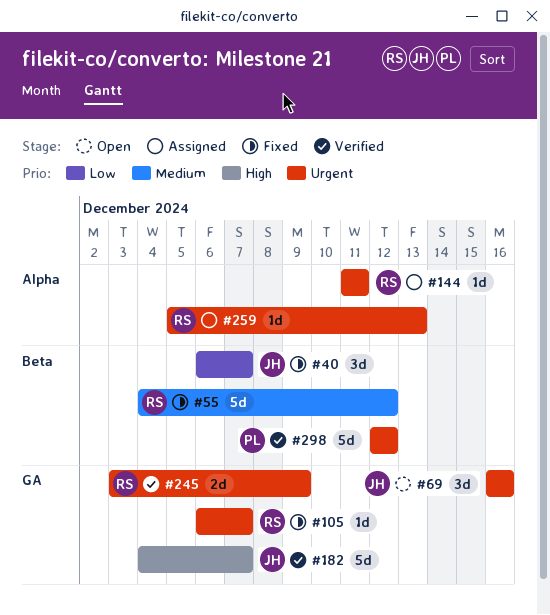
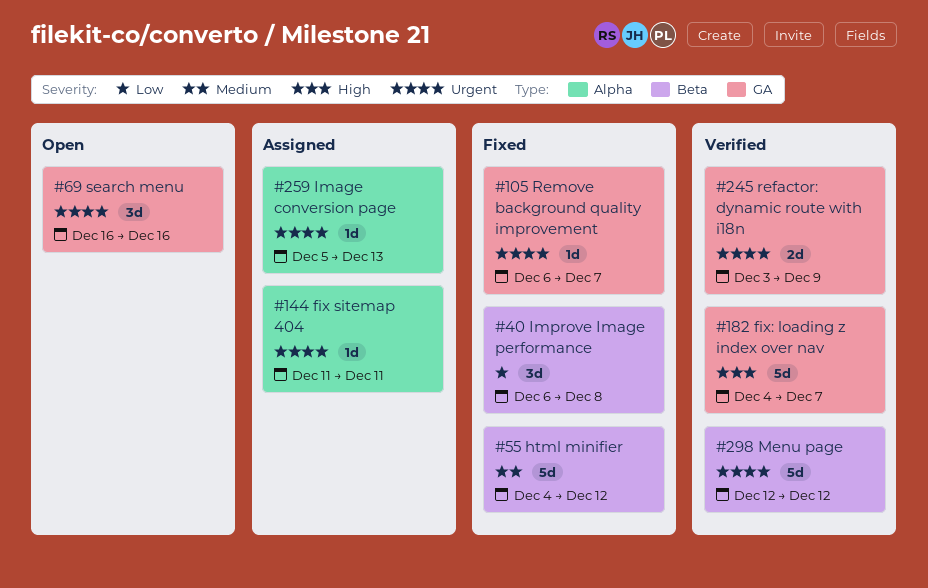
#40, due: Dec 7 -> Dec 8

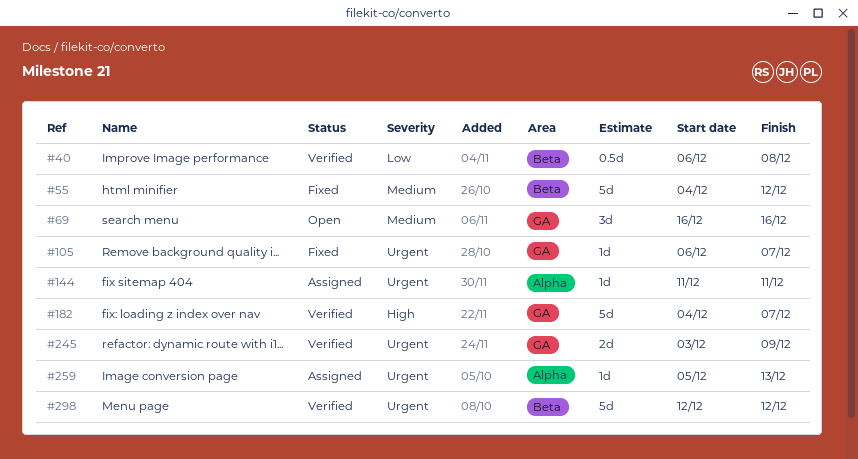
#40, status: Fixed -> Verified
#40, estimate: 3d -> 0.5d
#69, priority: Urgent -> Medium

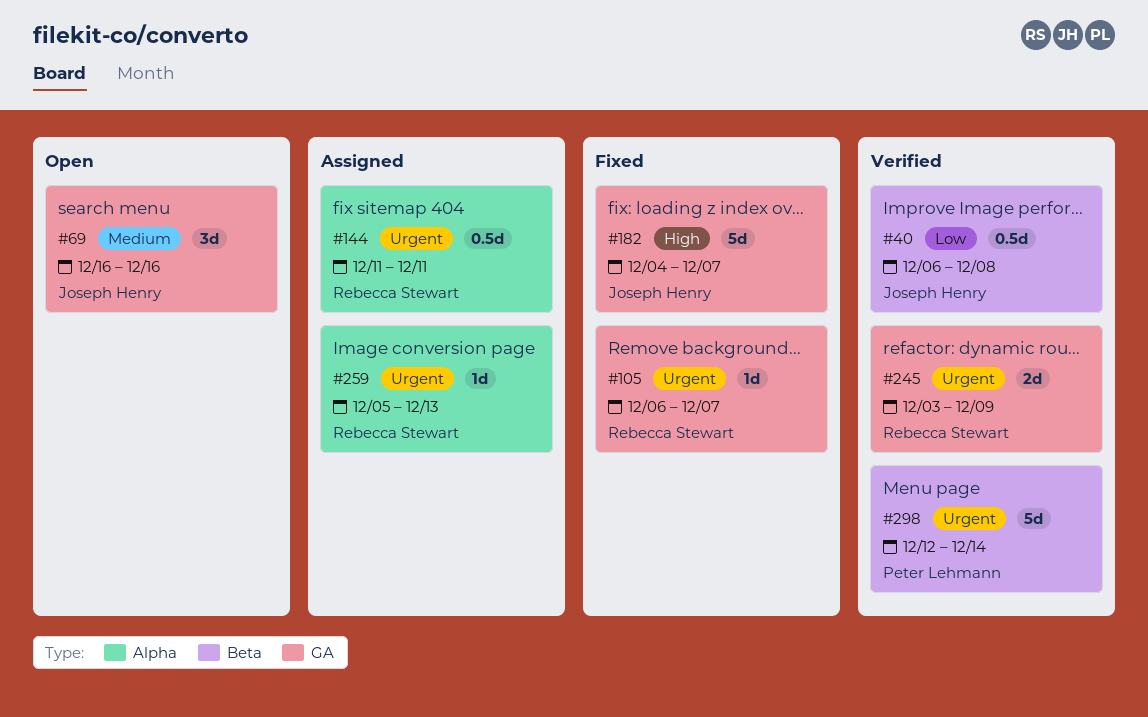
#55: present -> none
#144, estimate: 1d -> 0.5d
#182, status: Verified -> Fixed
#298, due: Dec 12 -> Dec 14

